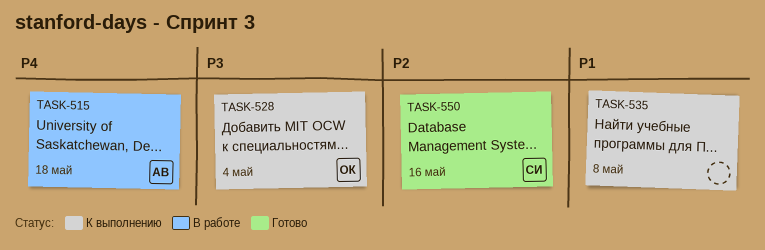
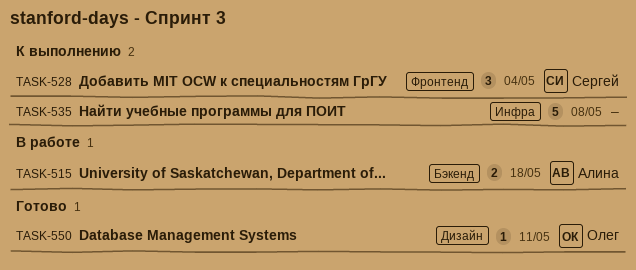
TASK-528, owner: Олег -> Сергей
TASK-550, owner: Сергей -> Олег
TASK-550, due: May 16 -> May 11

